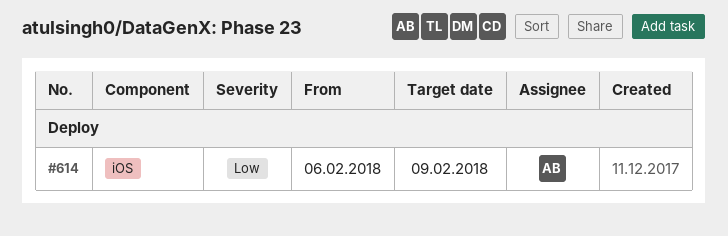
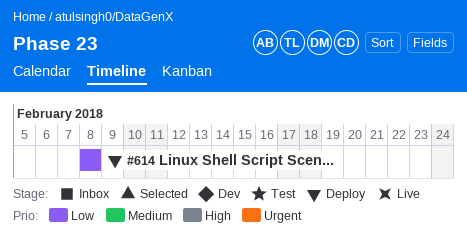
#614, start: Feb 6 -> Feb 8
#614, due: Feb 9 -> Feb 8

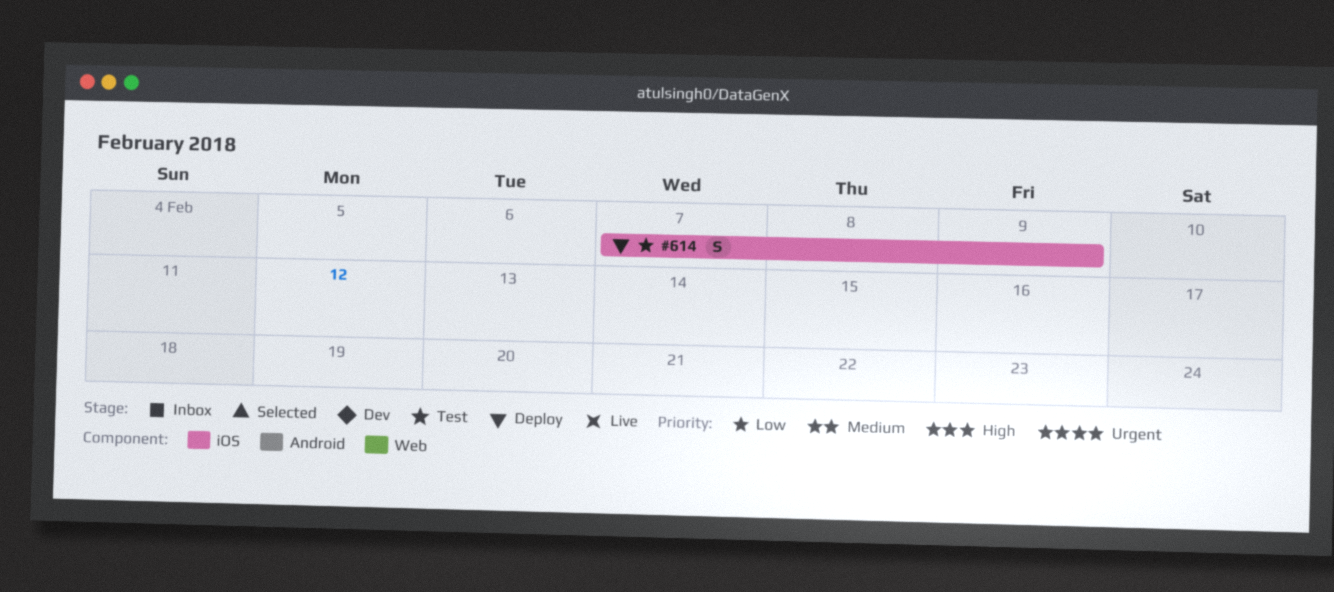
#614, start: Feb 8 -> Feb 7
#614, due: Feb 8 -> Feb 9

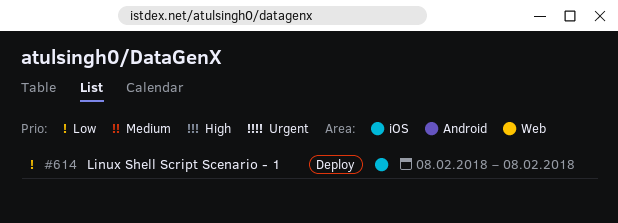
#614, start: Feb 7 -> Feb 8
#614, due: Feb 9 -> Feb 8

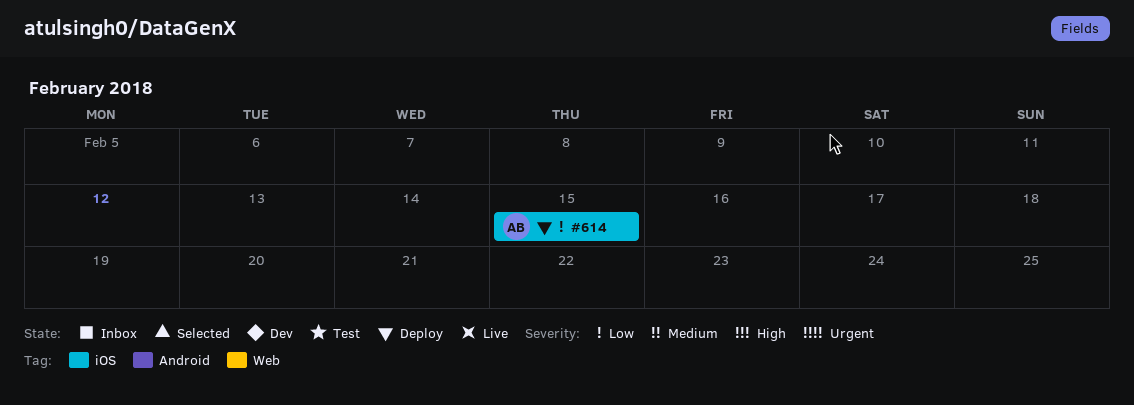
#614, start: Feb 8 -> Feb 15
#614, due: Feb 8 -> Feb 15

